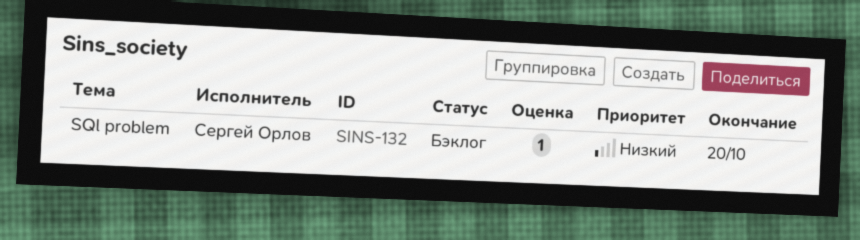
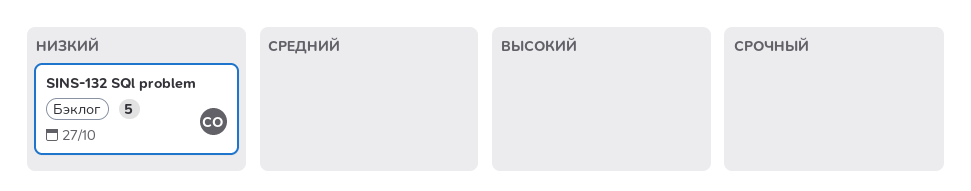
SINS-132, estimate: 1 -> 5
SINS-132, due: Oct 20 -> Oct 27

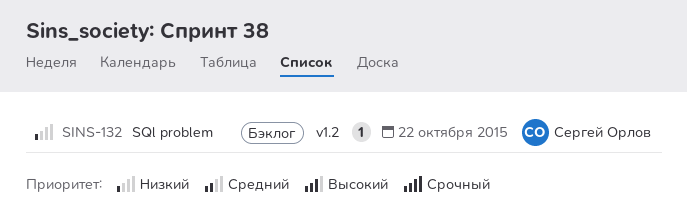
SINS-132, estimate: 5 -> 1
SINS-132, due: Oct 27 -> Oct 22

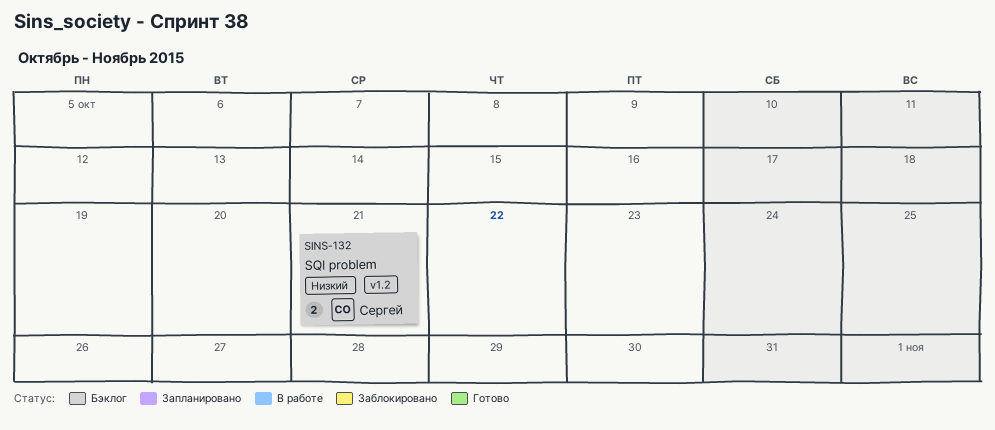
SINS-132, estimate: 1 -> 2
SINS-132, due: Oct 22 -> Oct 21

